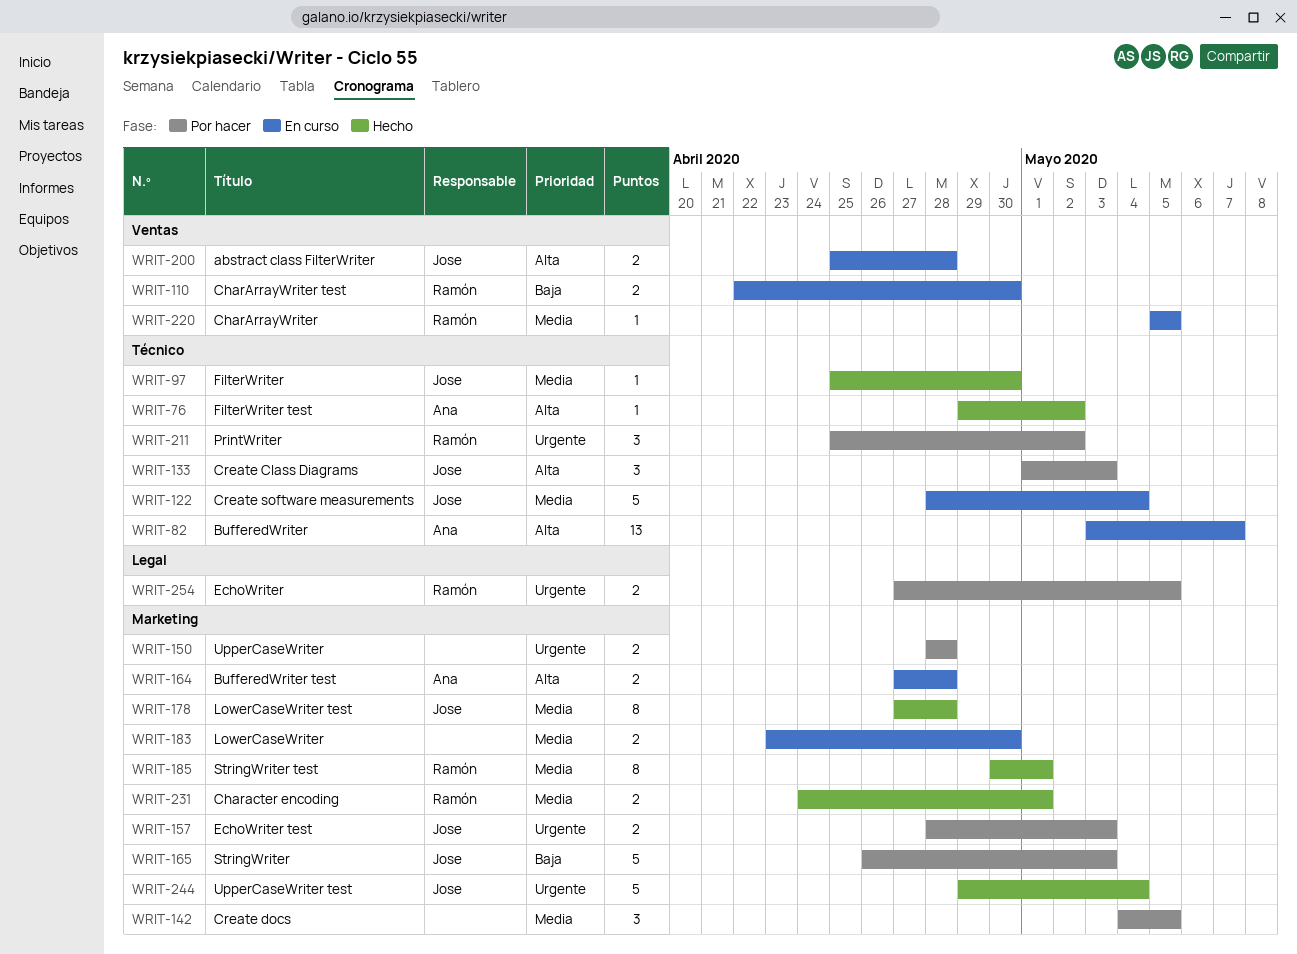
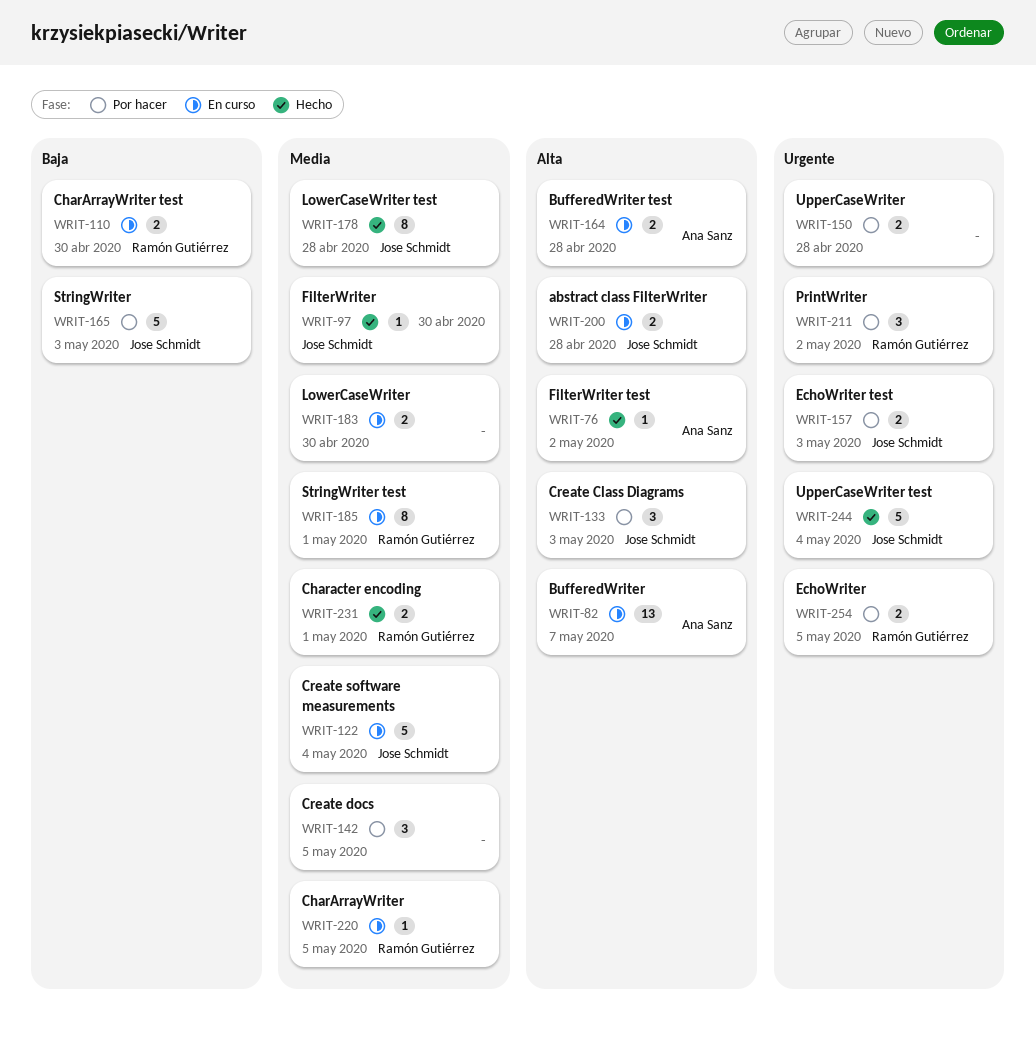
WRIT-185, status: Hecho -> En curso

